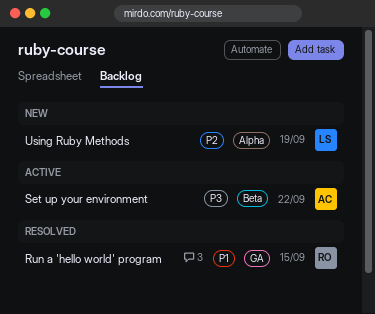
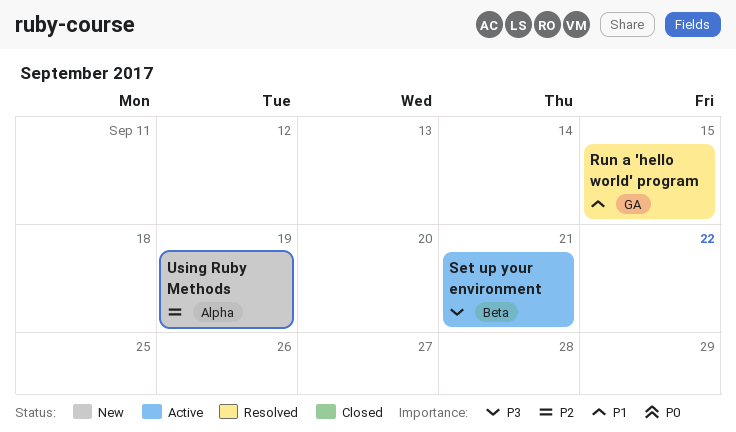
Set up your environment, due: Sep 22 -> Sep 21

